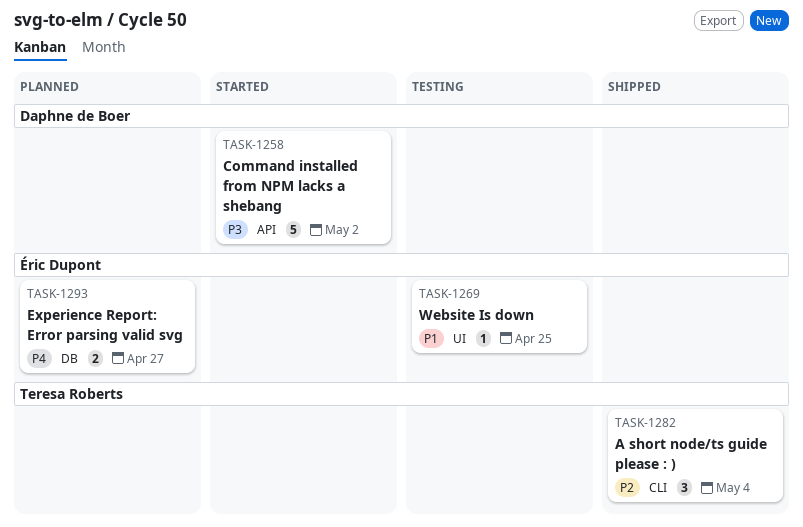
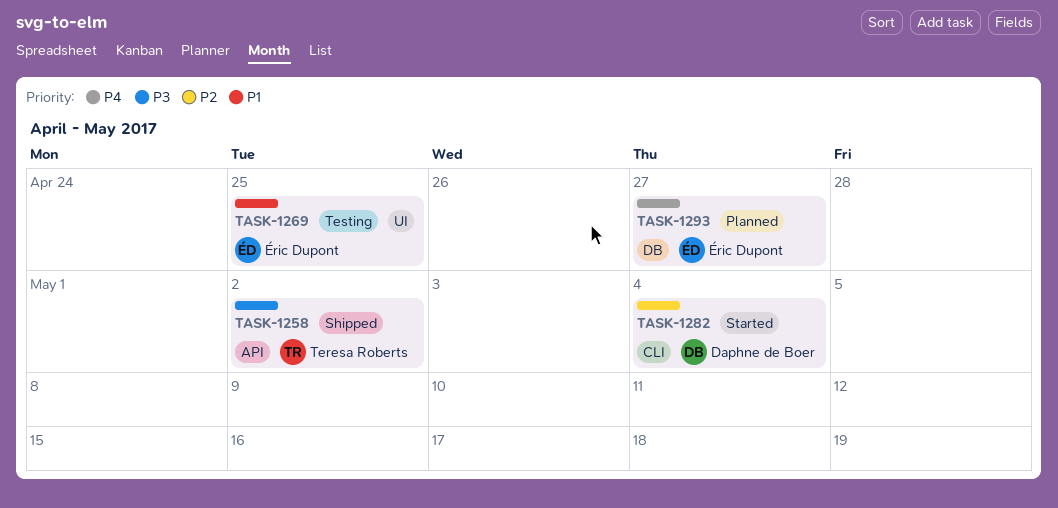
TASK-1258, status: Started -> Shipped
TASK-1258, owner: Daphne de Boer -> Teresa Roberts
TASK-1282, status: Shipped -> Started
TASK-1282, owner: Teresa Roberts -> Daphne de Boer

